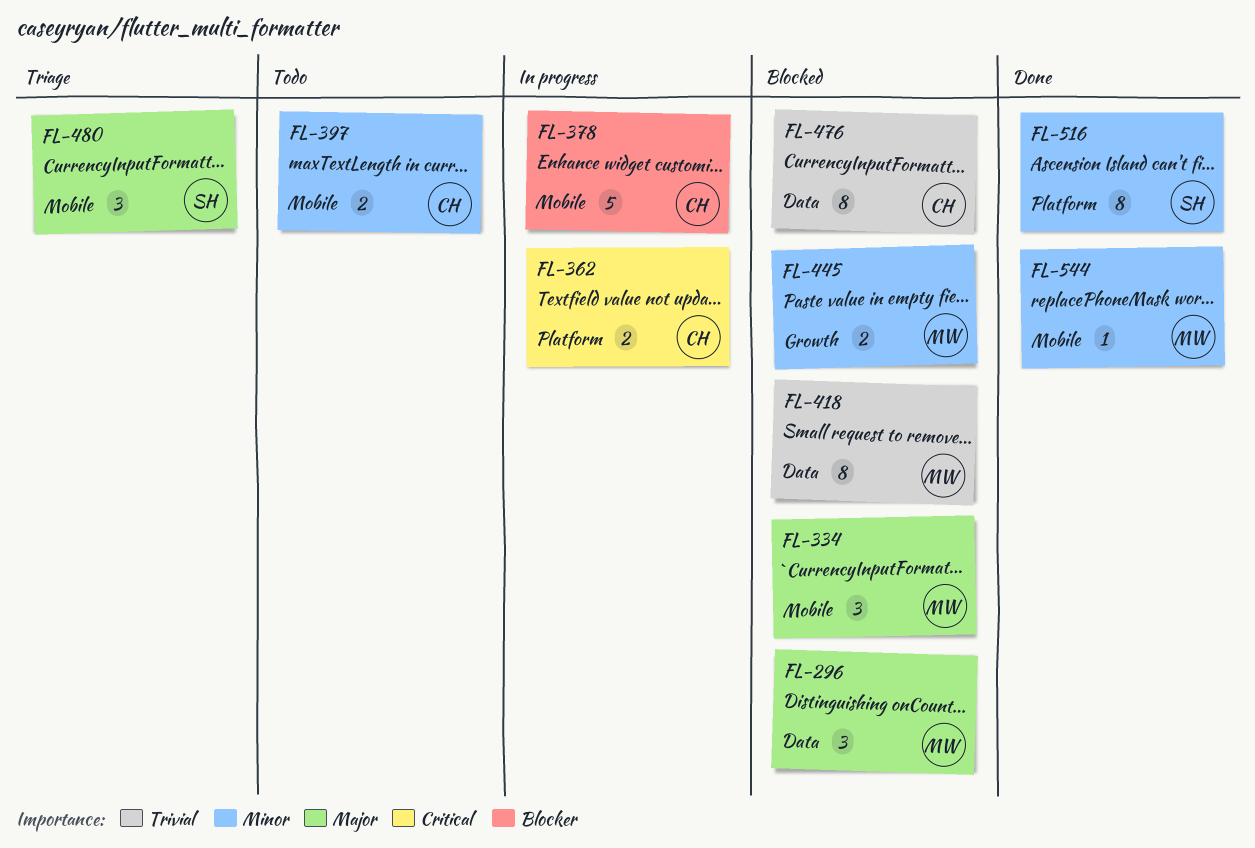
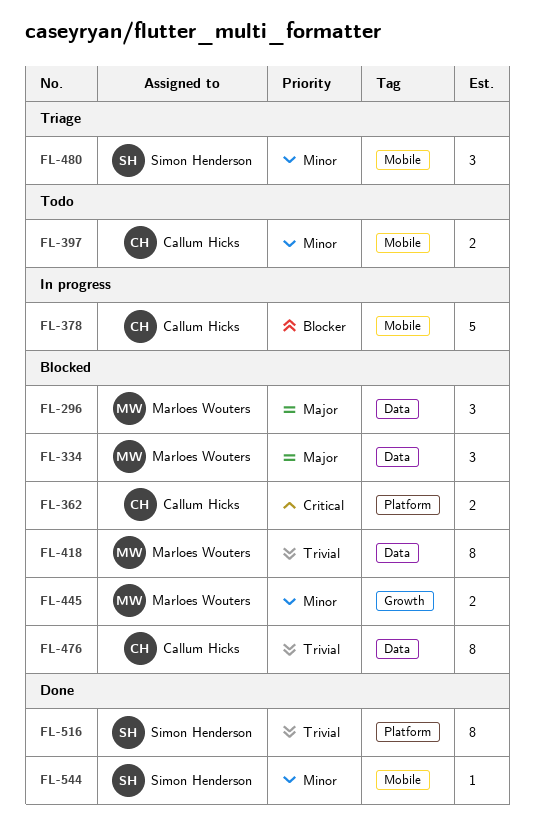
FL-334, label: Mobile -> Data
FL-362, status: In progress -> Blocked
FL-480, priority: Major -> Minor
FL-516, priority: Minor -> Trivial
FL-544, owner: Marloes Wouters -> Simon Henderson

